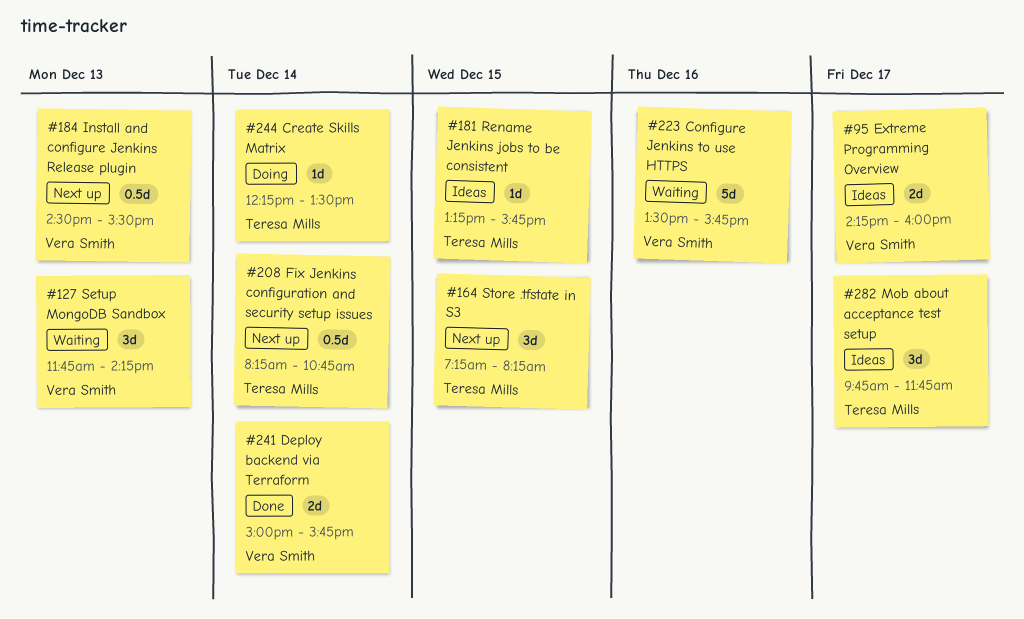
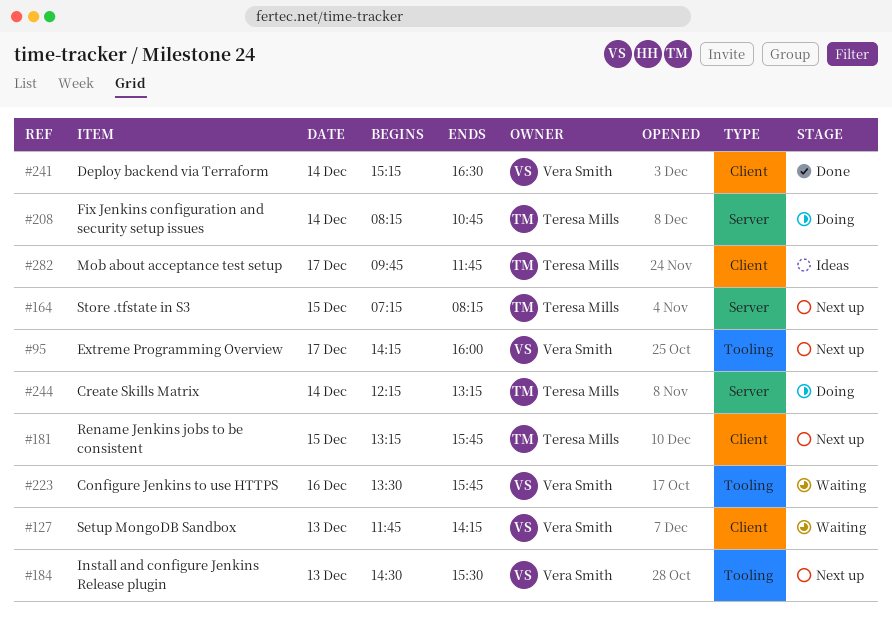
#95, status: Ideas -> Next up
#181, status: Ideas -> Next up
#208, status: Next up -> Doing
#241, begins: 15:00 -> 15:15
#241, ends: 15:45 -> 16:30
#244, ends: 13:30 -> 13:15

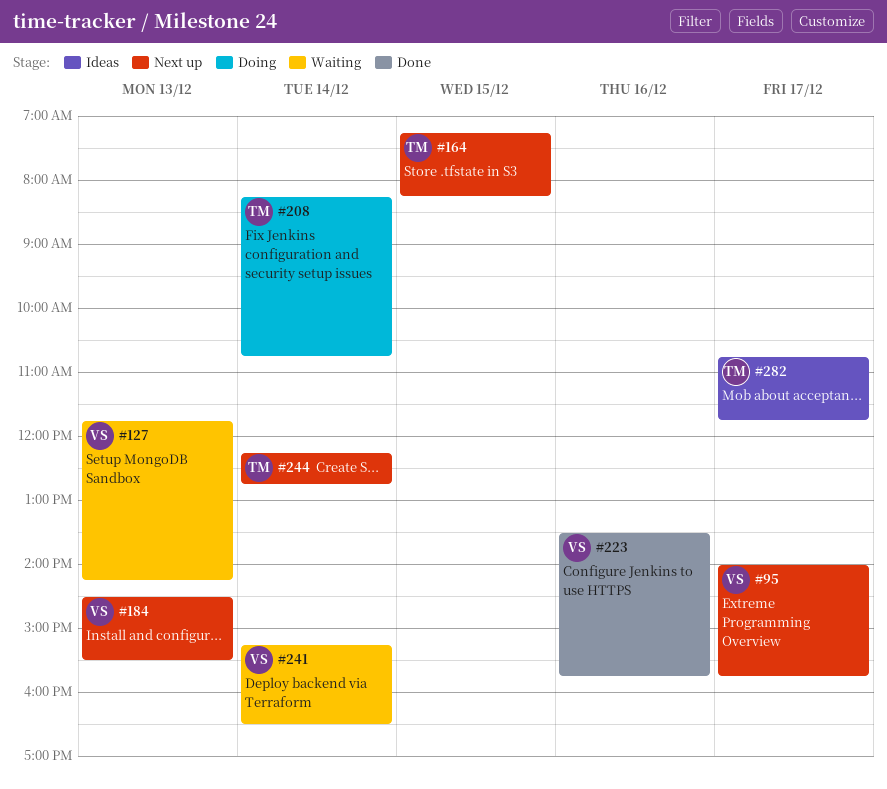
#95, begins: 14:15 -> 14:00
#95, ends: 16:00 -> 15:45
#181: present -> none
#223, status: Waiting -> Done
#241, status: Done -> Waiting
#244, status: Doing -> Next up
#244, ends: 13:15 -> 12:45
#282, begins: 09:45 -> 10:45

